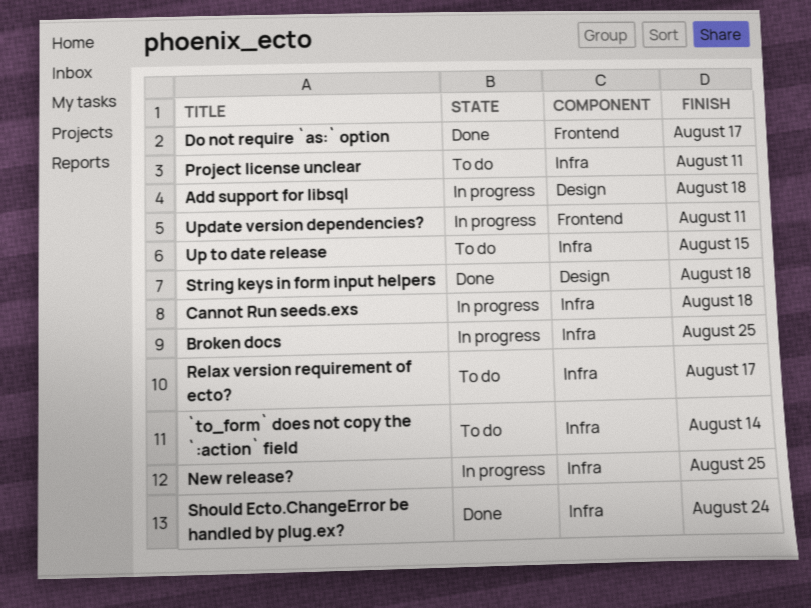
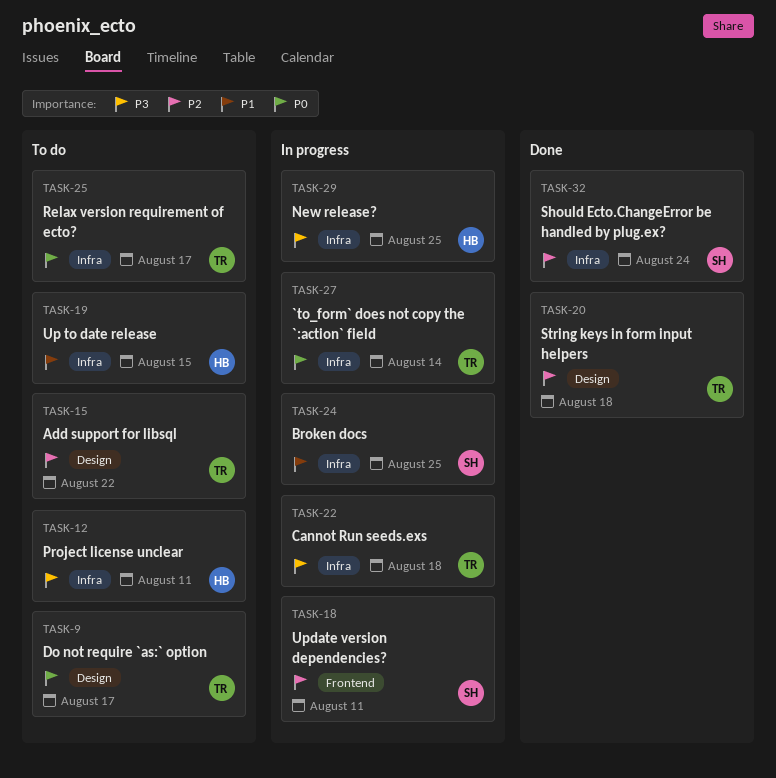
`to_form` does not copy the `:action` field, status: To do -> In progress
Add support for libsql, status: In progress -> To do
Add support for libsql, due: Aug 18 -> Aug 22
Do not require `as:` option, status: Done -> To do
Do not require `as:` option, label: Frontend -> Design

